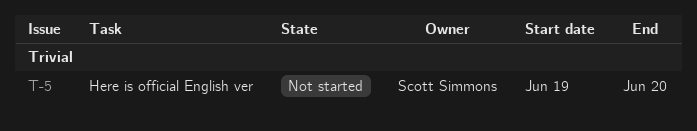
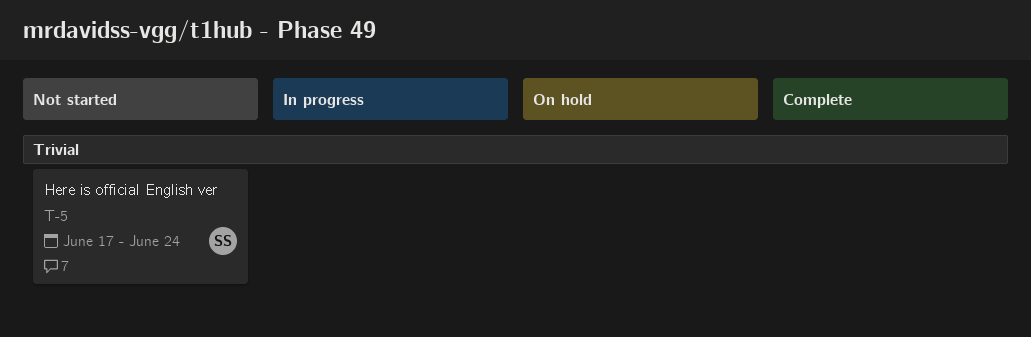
T-5, start: Jun 19 -> Jun 17
T-5, due: Jun 20 -> Jun 24

